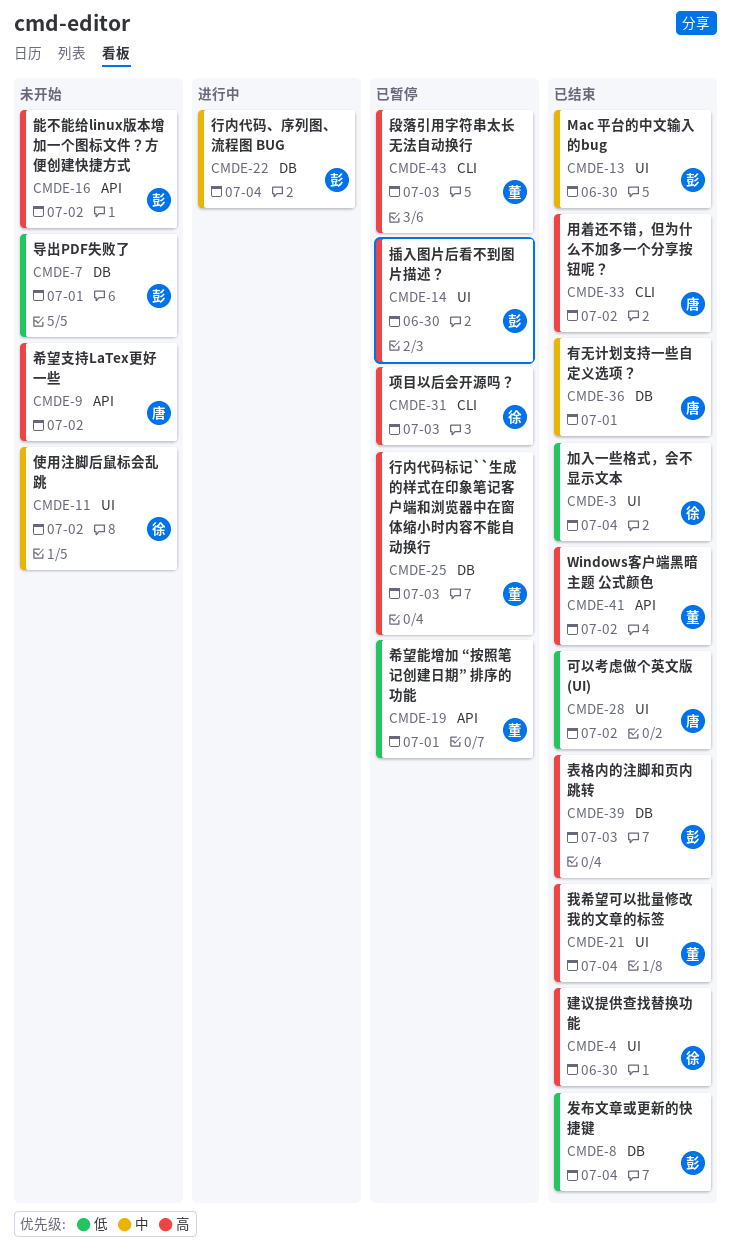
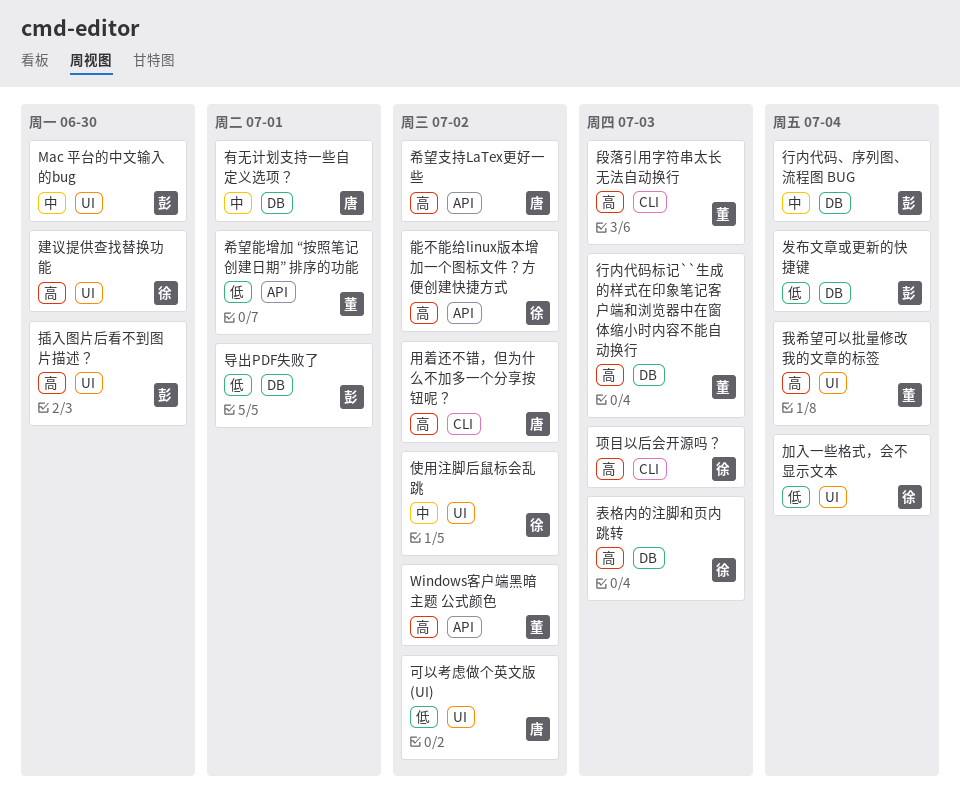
能不能给linux版本增加一个图标文件？方便创建快捷方式, owner: 彭 -> 徐
表格内的注脚和页内跳转, owner: 彭 -> 徐

